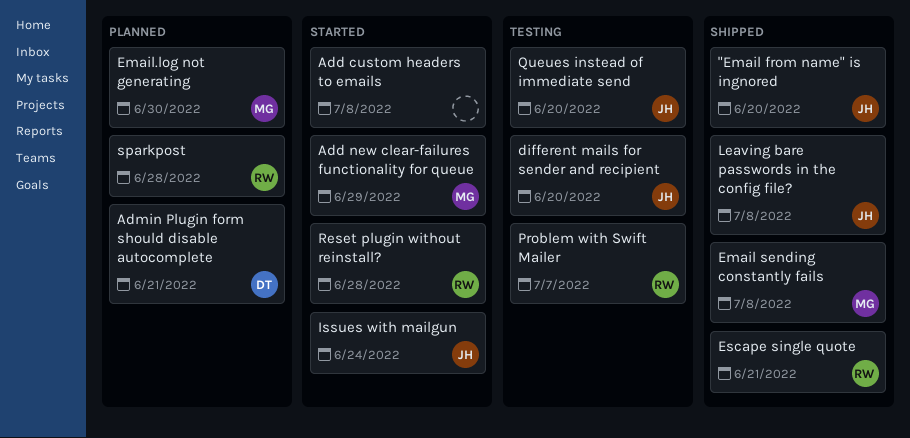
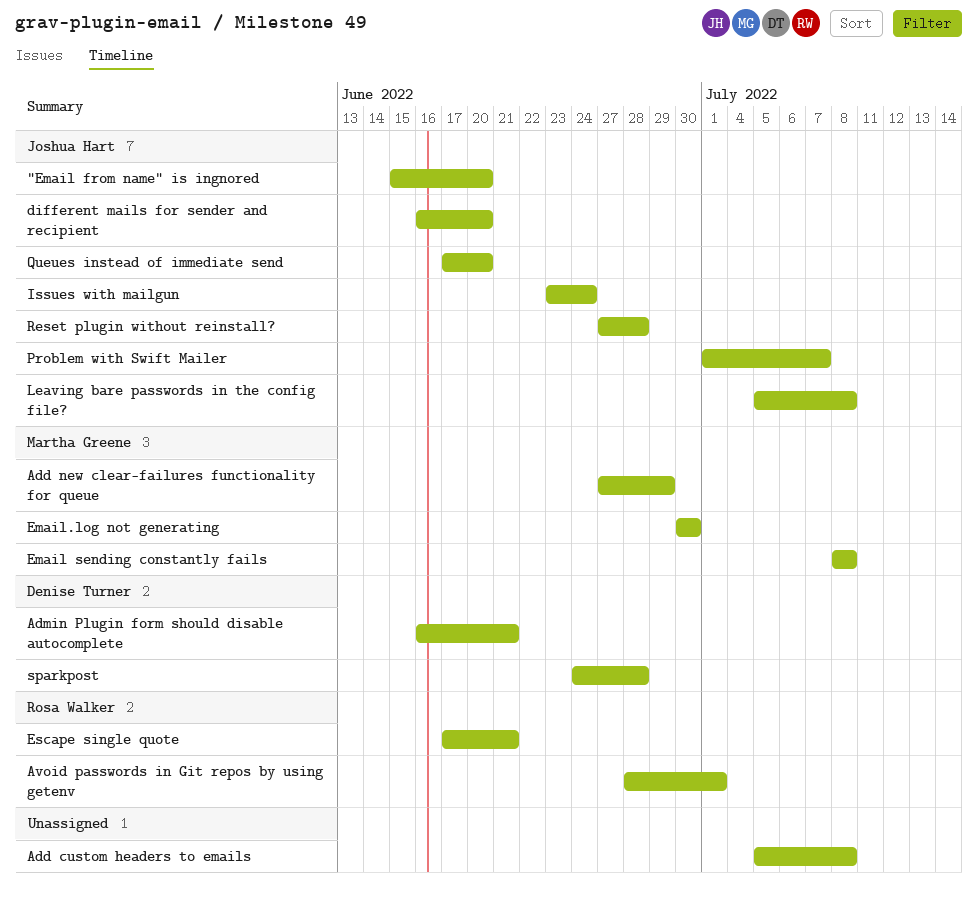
Avoid passwords in Git repos by using getenv: none -> present
Problem with Swift Mailer, owner: Rosa Walker -> Joshua Hart
Reset plugin without reinstall?, owner: Rosa Walker -> Joshua Hart
sparkpost, owner: Rosa Walker -> Denise Turner

